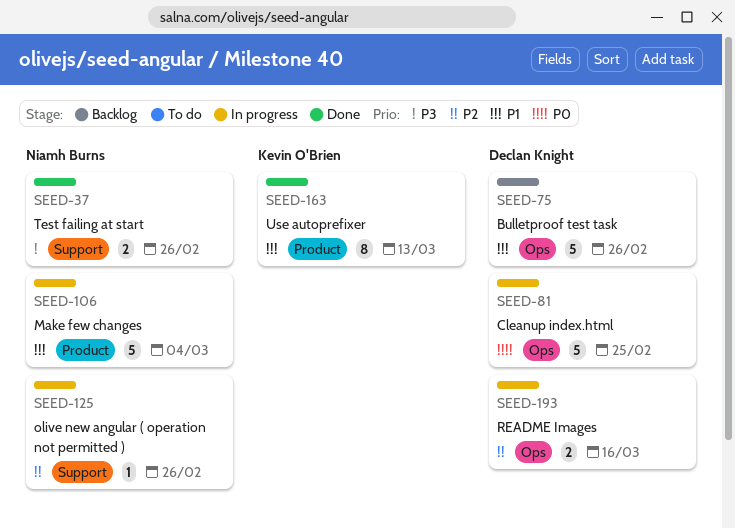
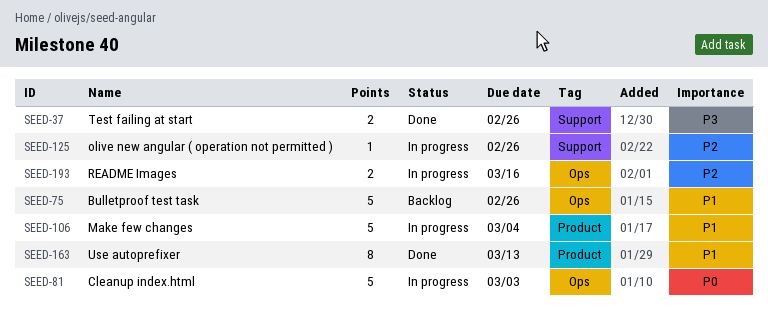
SEED-81, due: Feb 25 -> Mar 3

